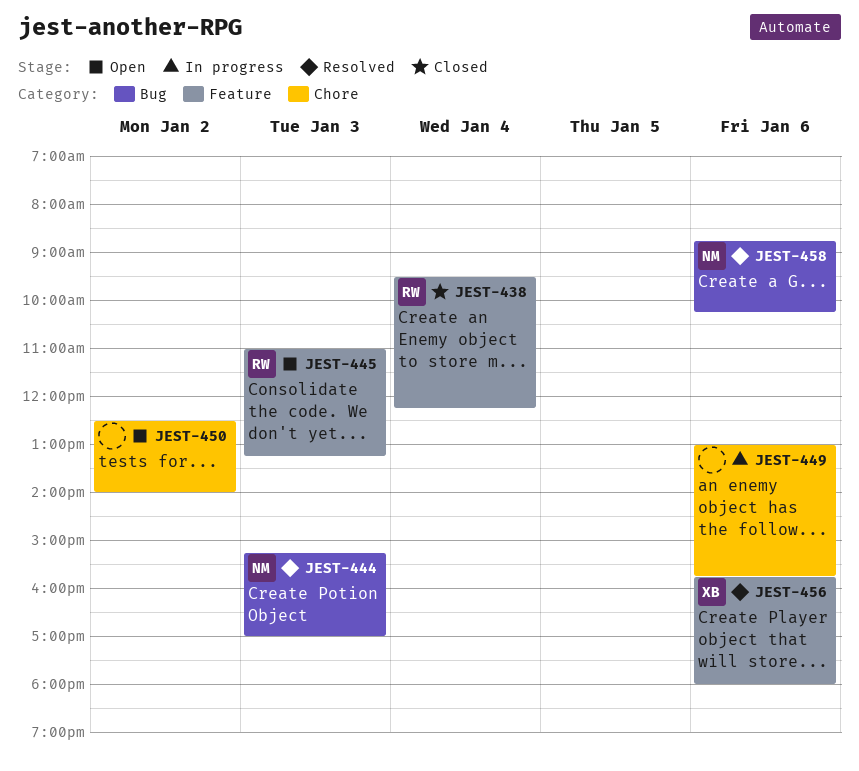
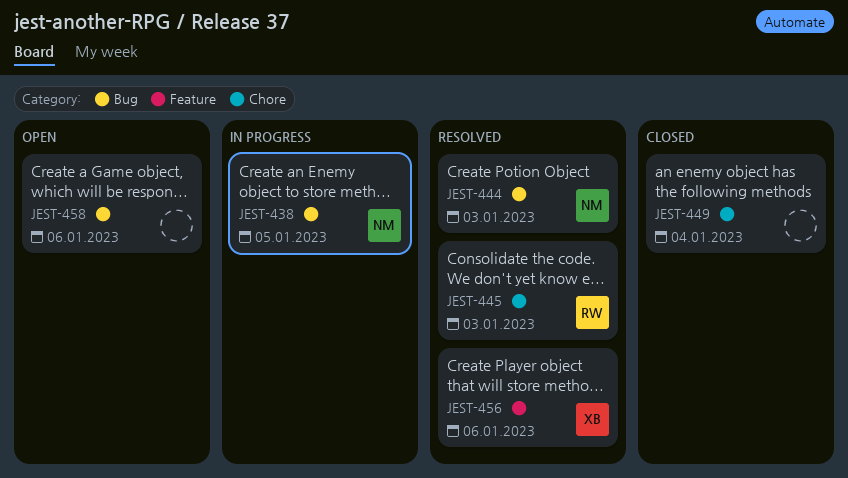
JEST-438, status: Closed -> In progress
JEST-438, owner: RW -> NM
JEST-438, label: Feature -> Bug
JEST-438, day: Jan 4 -> Jan 5
JEST-445, status: Open -> Resolved
JEST-445, label: Feature -> Chore
JEST-449, status: In progress -> Closed
JEST-449, day: Jan 6 -> Jan 4
JEST-450: present -> none
JEST-458, status: Resolved -> Open
JEST-458, owner: NM -> none

